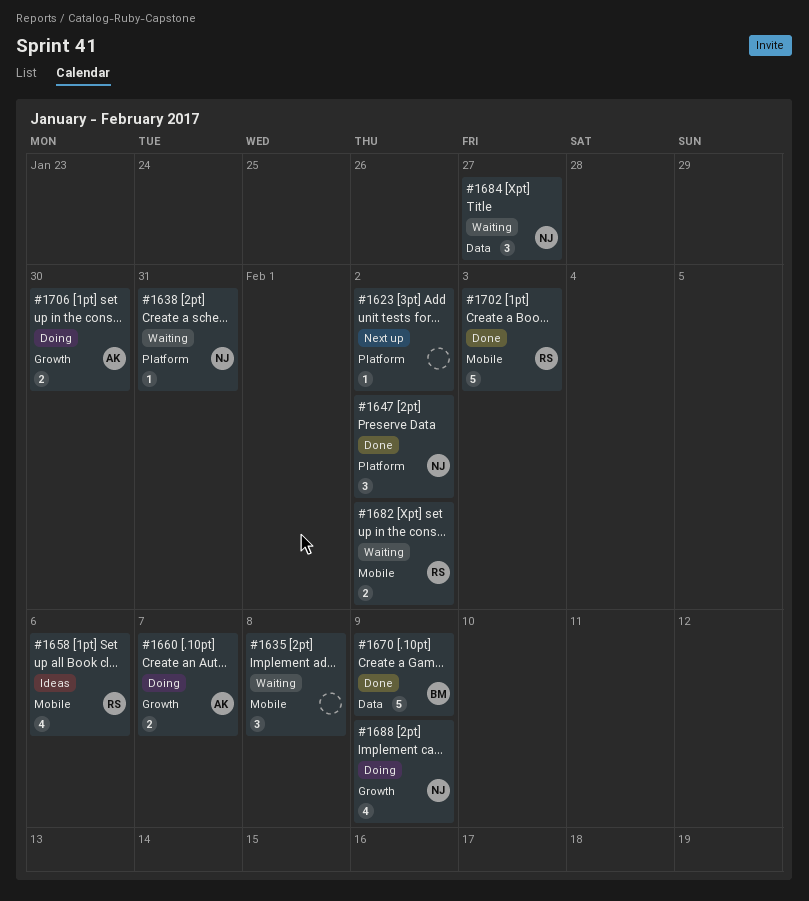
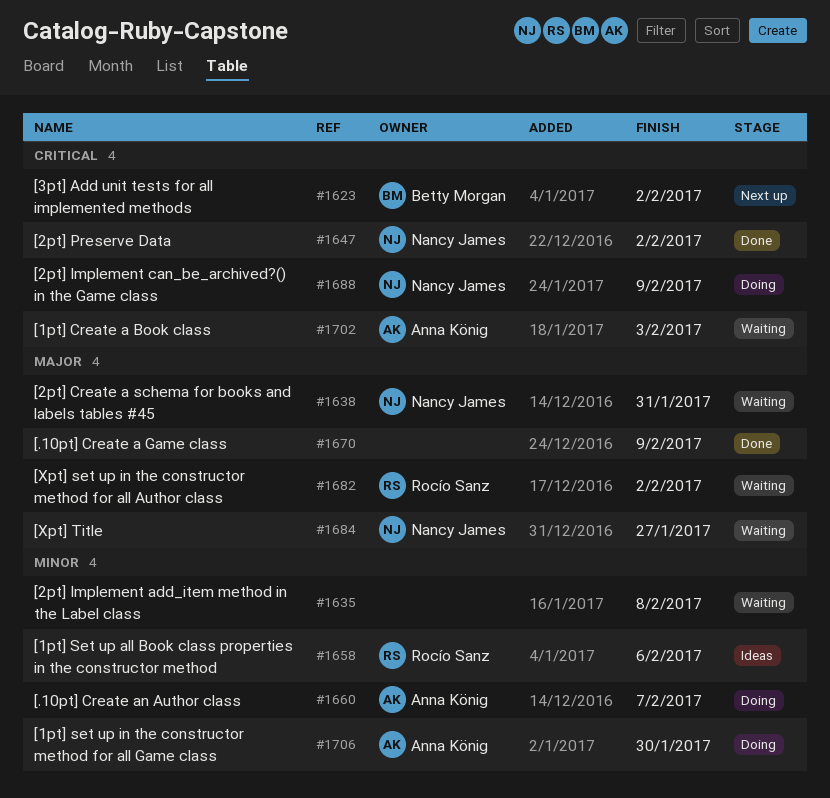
#1623, owner: none -> Betty Morgan
#1670, owner: Betty Morgan -> none
#1702, status: Done -> Waiting
#1702, owner: Rocío Sanz -> Anna König

